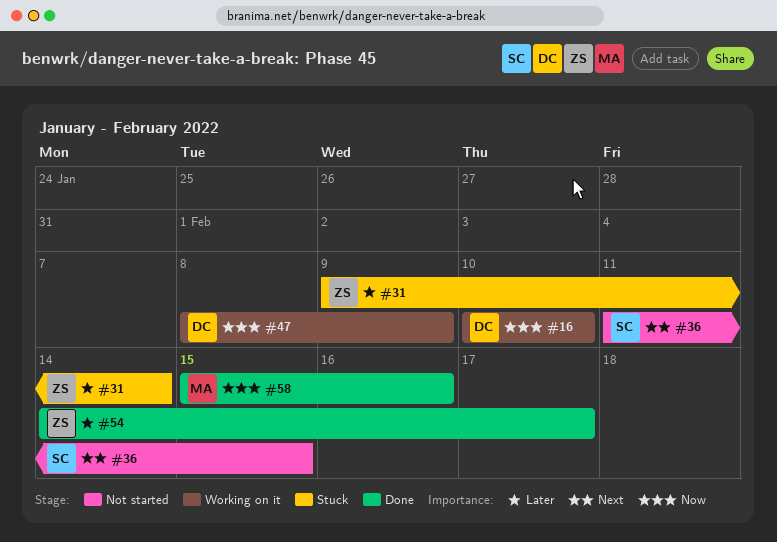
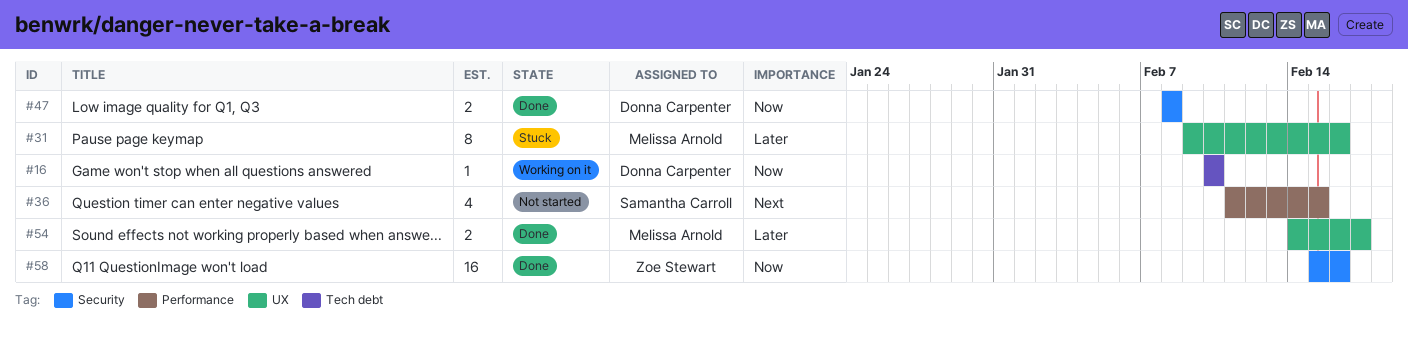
#31, owner: Zoe Stewart -> Melissa Arnold
#31, due: Feb 14 -> Feb 16
#47, status: Working on it -> Done
#47, due: Feb 9 -> Feb 8
#54, owner: Zoe Stewart -> Melissa Arnold
#58, owner: Melissa Arnold -> Zoe Stewart

